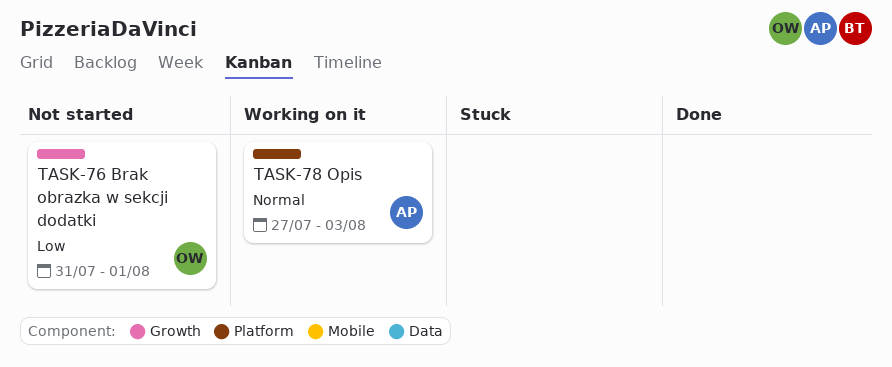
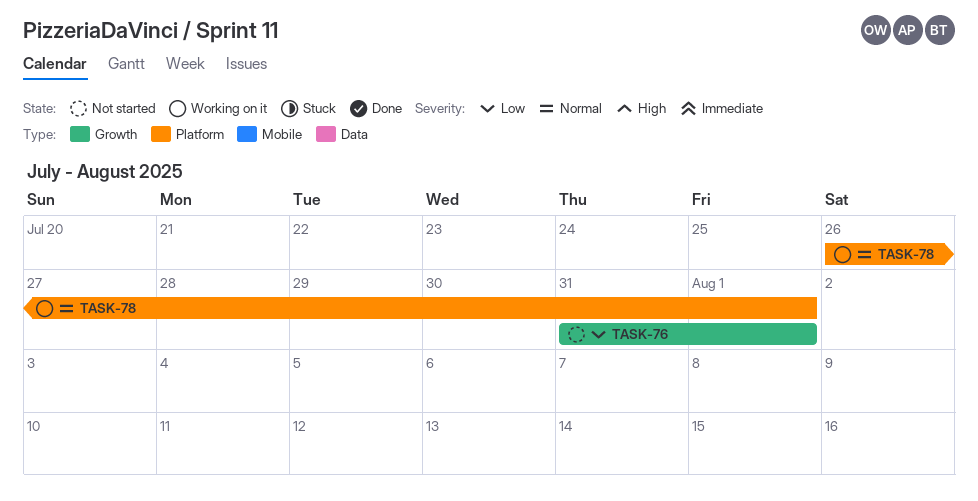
TASK-78, start: Jul 27 -> Jul 26
TASK-78, due: Aug 3 -> Aug 1

